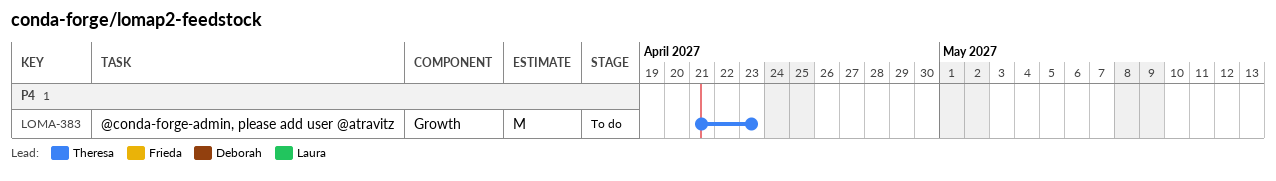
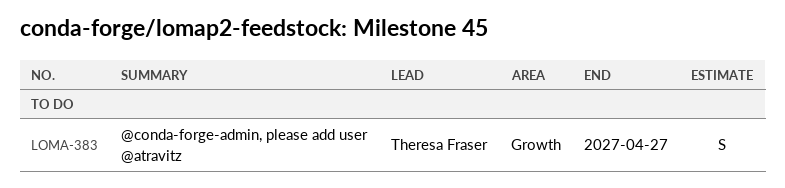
LOMA-383, estimate: M -> S
LOMA-383, due: Apr 23 -> Apr 27

